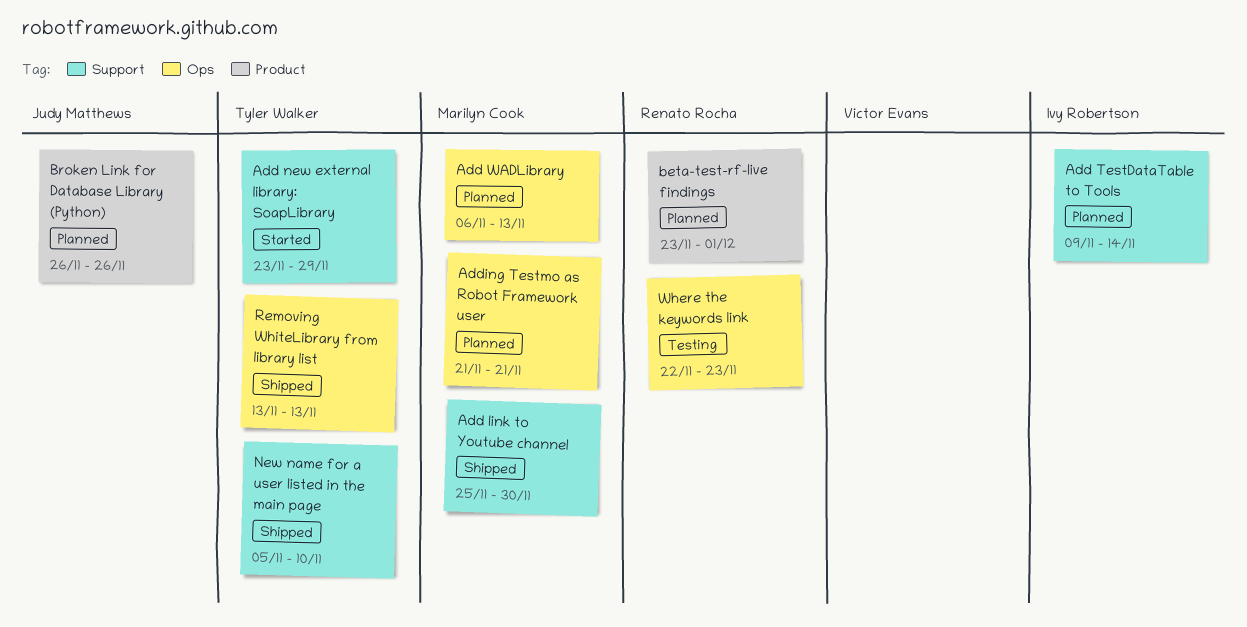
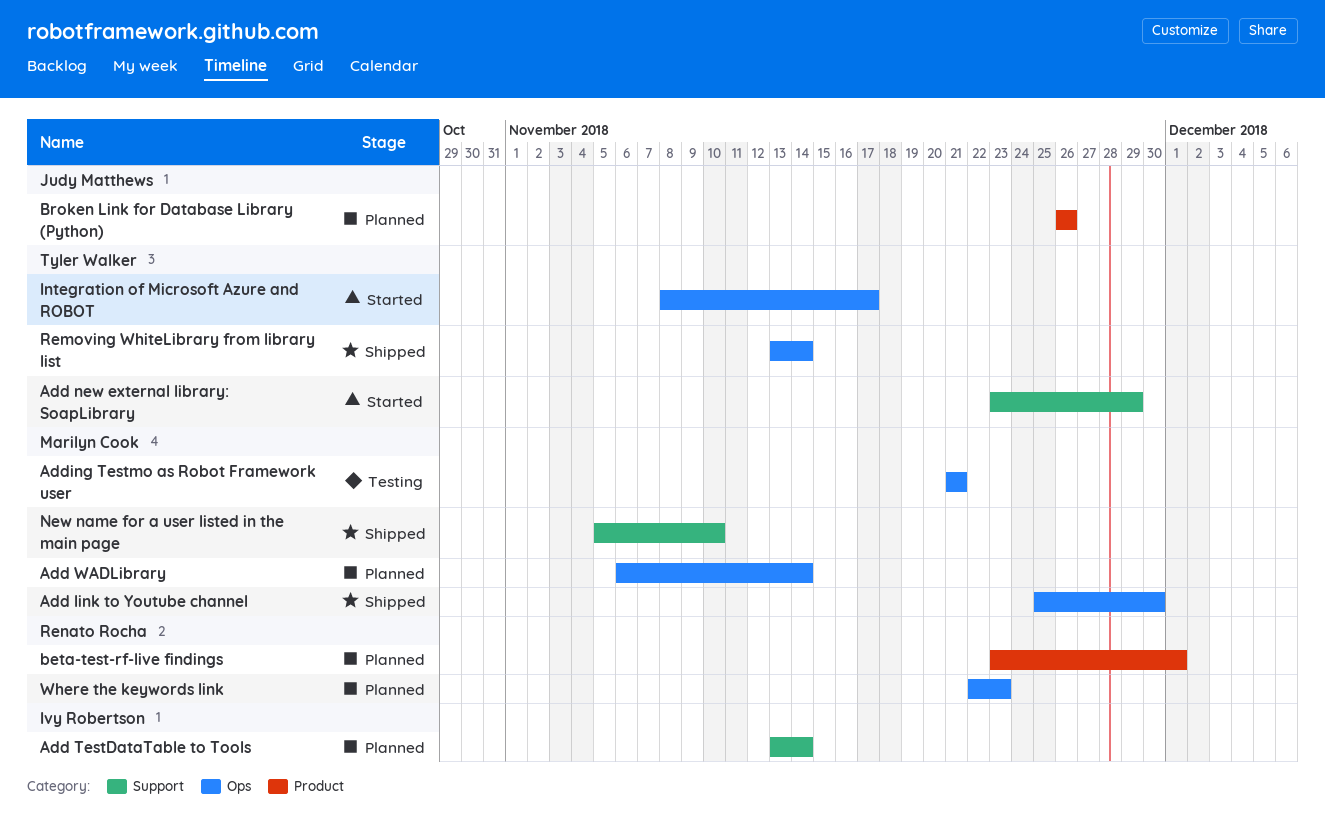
Add link to Youtube channel, label: Support -> Ops
Add TestDataTable to Tools, start: Nov 9 -> Nov 13
Add WADLibrary, due: Nov 13 -> Nov 14
Adding Testmo as Robot Framework user, status: Planned -> Testing
Integration of Microsoft Azure and ROBOT: none -> present
New name for a user listed in the main page, owner: Tyler Walker -> Marilyn Cook
Removing WhiteLibrary from library list, due: Nov 13 -> Nov 14
Where the keywords link, status: Testing -> Planned

